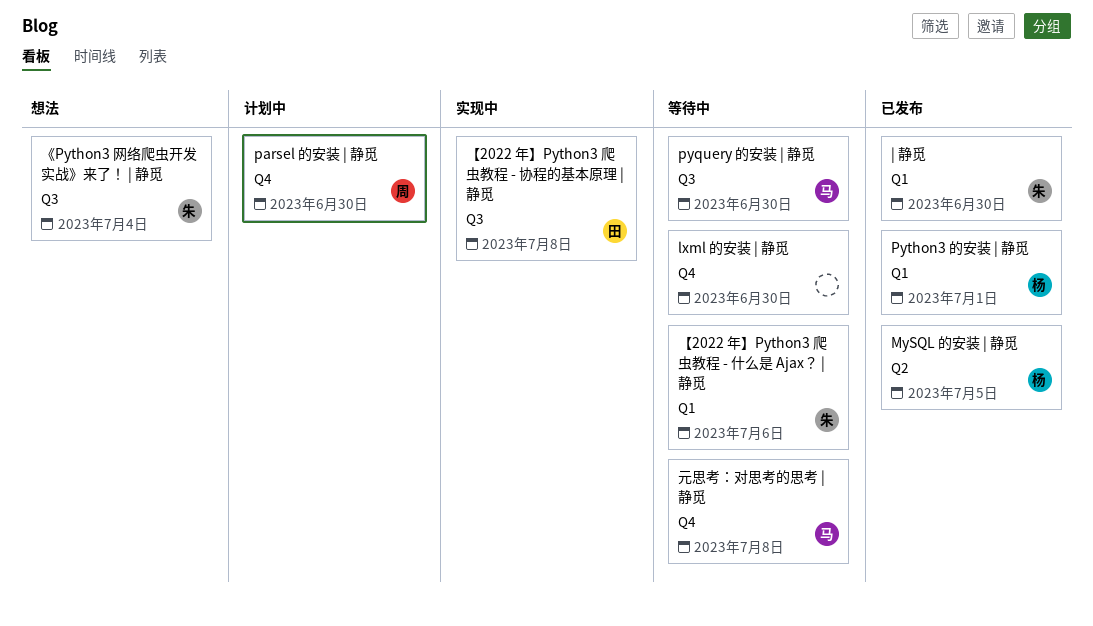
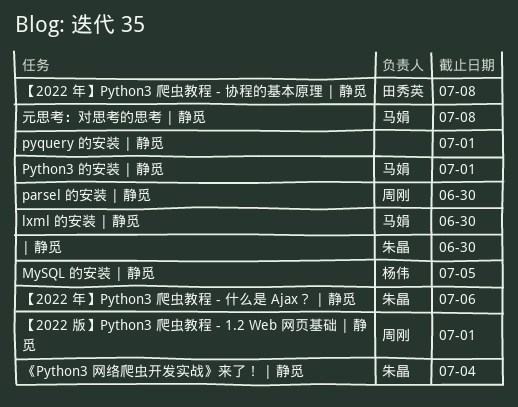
lxml 的安装 | 静觅, owner: none -> 马娟
pyquery 的安装 | 静觅, owner: 马娟 -> none
pyquery 的安装 | 静觅, due: Jun 30 -> Jul 1
Python3 的安装 | 静觅, owner: 杨伟 -> 马娟
【2022 版】Python3 爬虫教程 - 1.2 Web 网页基础 | 静觅: none -> present

